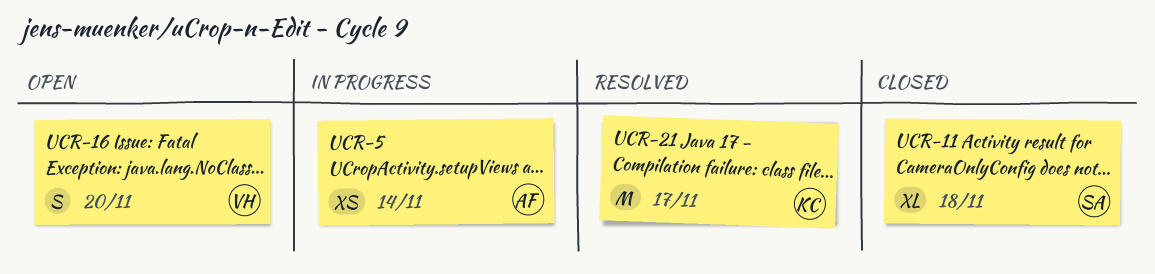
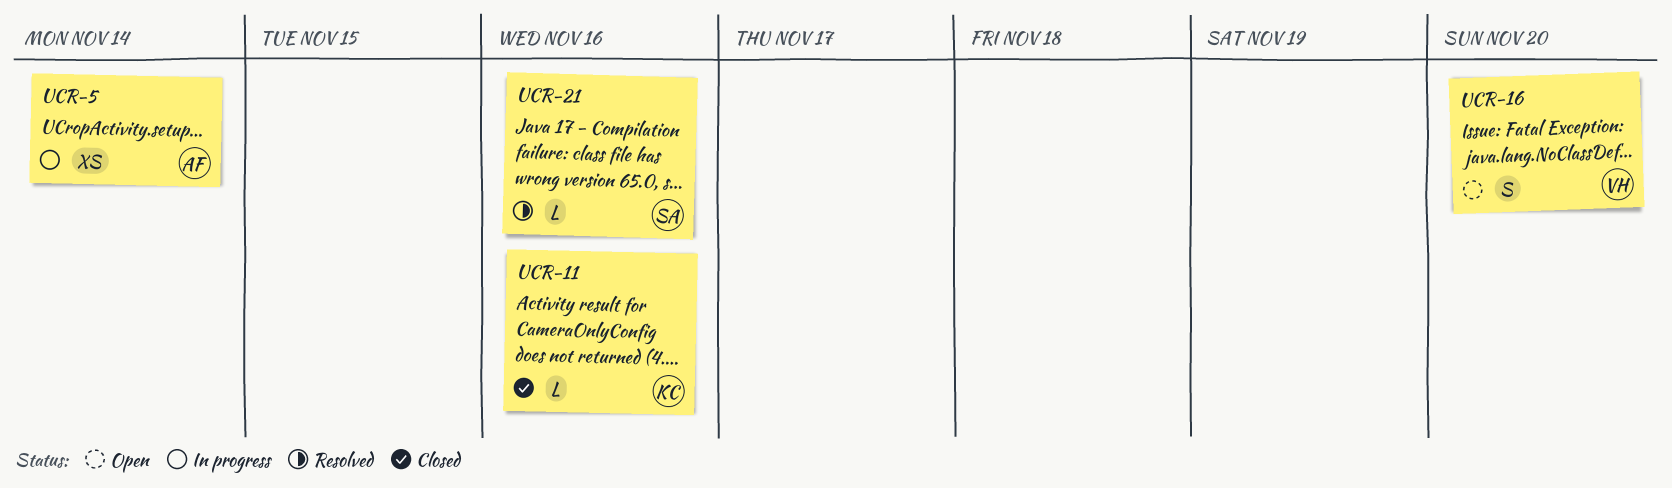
UCR-11, owner: SA -> KC
UCR-11, estimate: XL -> L
UCR-11, due: Nov 18 -> Nov 16
UCR-21, owner: KC -> SA
UCR-21, estimate: M -> L
UCR-21, due: Nov 17 -> Nov 16

